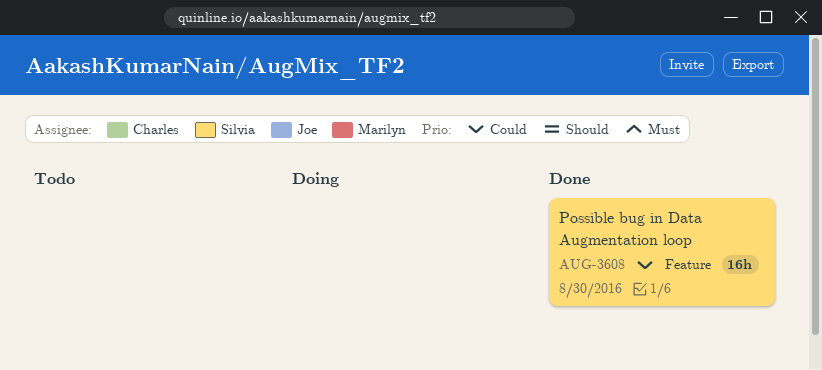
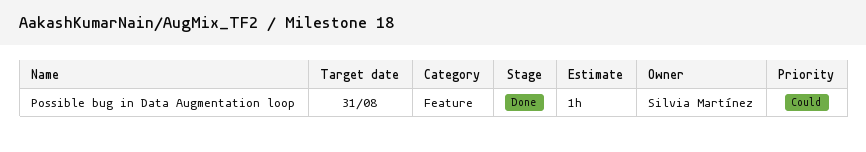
Possible bug in Data Augmentation loop, estimate: 16h -> 1h
Possible bug in Data Augmentation loop, due: Aug 30 -> Aug 31

